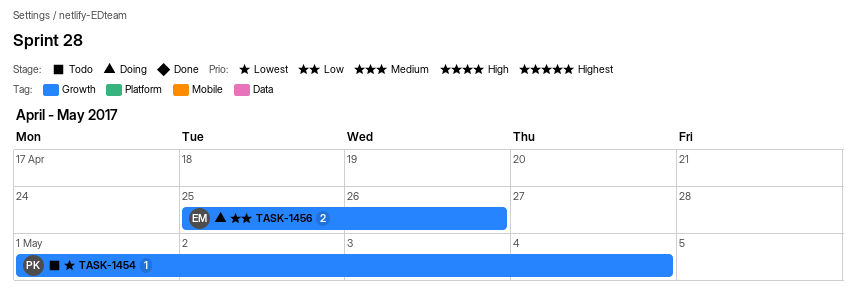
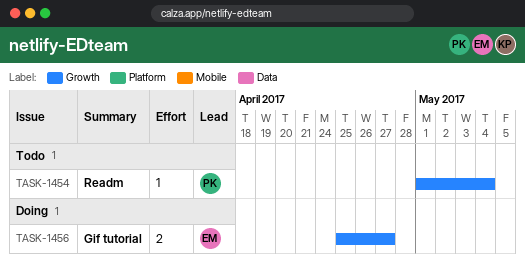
TASK-1456, due: Apr 26 -> Apr 27

